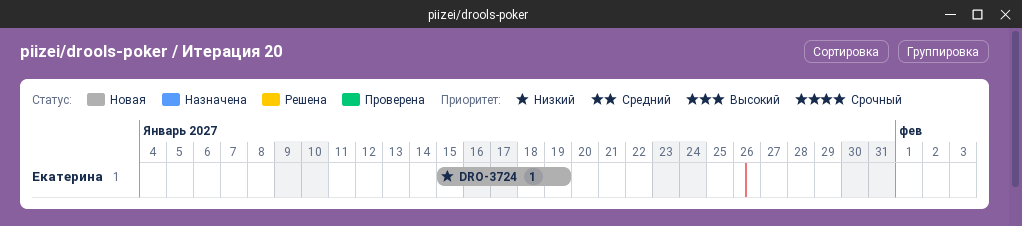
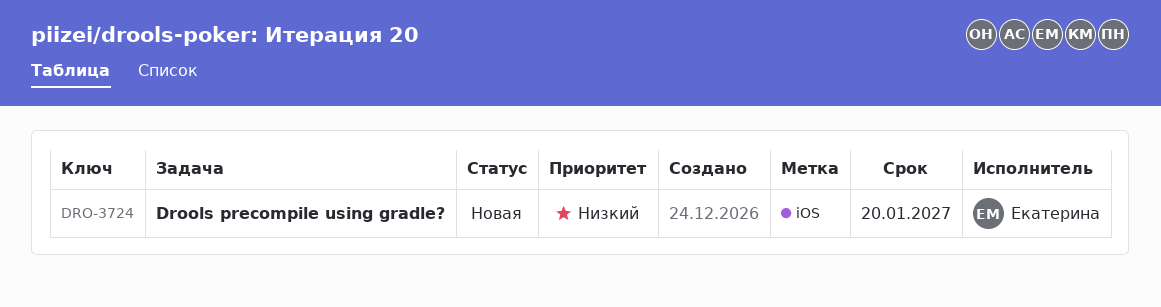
DRO-3724, due: Jan 19 -> Jan 20

